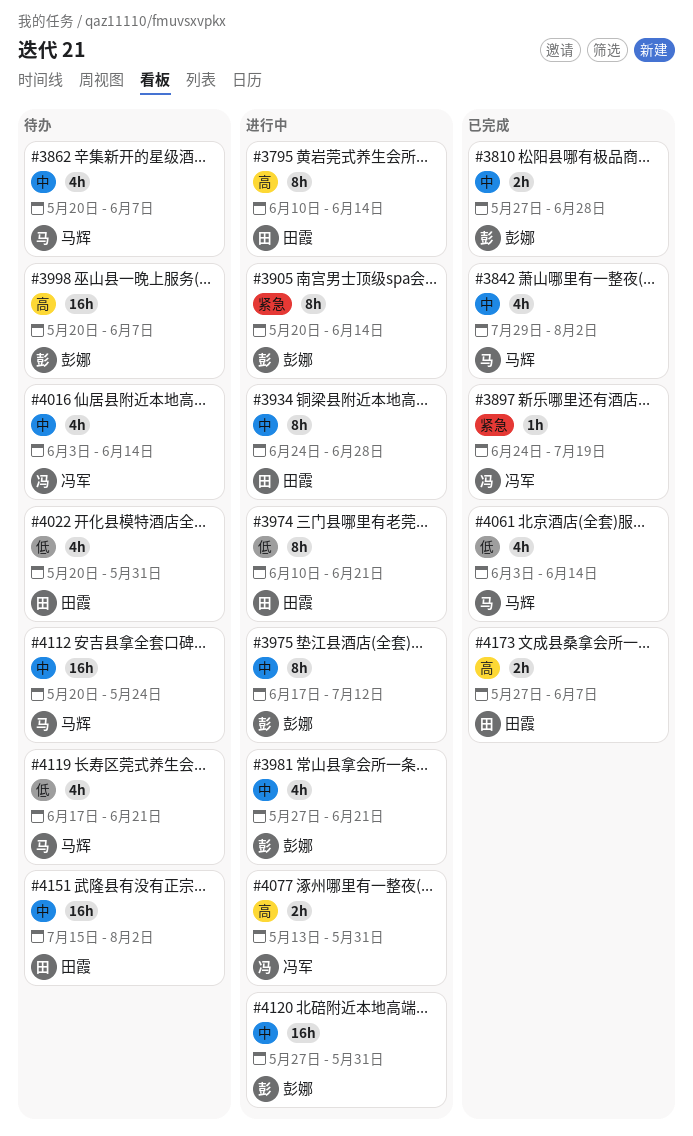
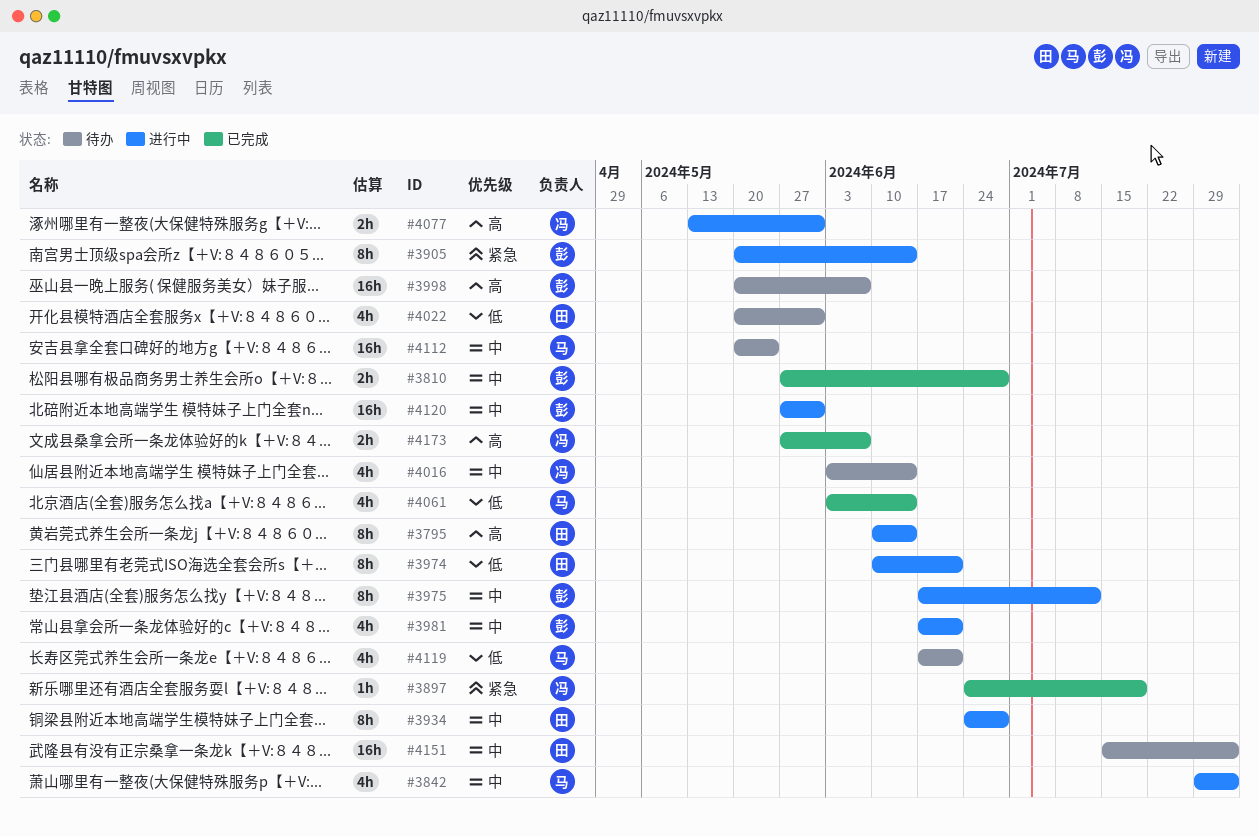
#3842, status: 已完成 -> 进行中
#3862: present -> none
#3981, start: May 27 -> Jun 17
#4173, owner: 田霞 -> 冯军

